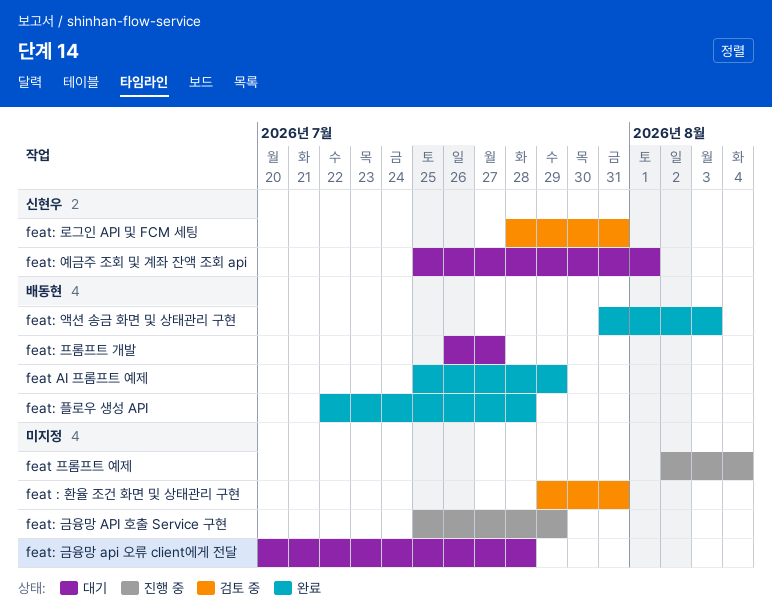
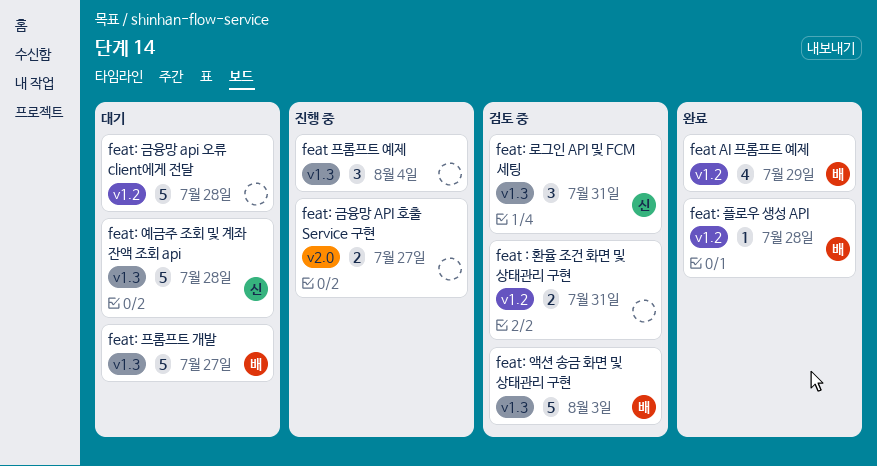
feat: 금융망 API 호출 Service 구현, due: Jul 29 -> Jul 27
feat: 액션 송금 화면 및 상태관리 구현, status: 완료 -> 검토 중
feat: 예금주 조회 및 계좌 잔액 조회 api, due: Aug 1 -> Jul 28

